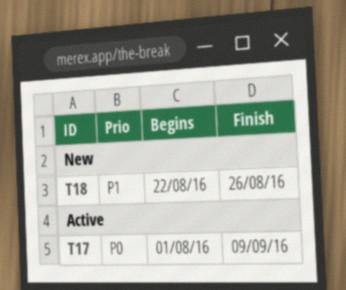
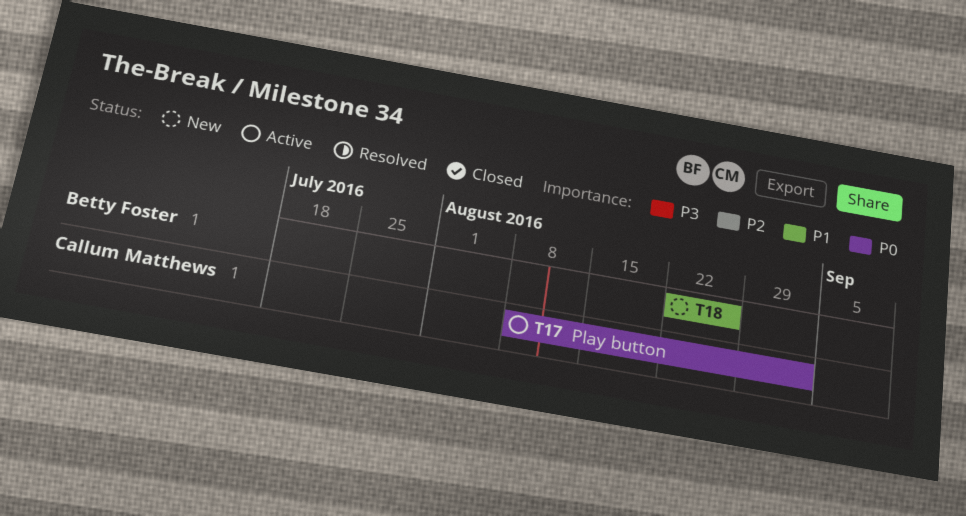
T17, start: Aug 1 -> Aug 8
T17, due: Sep 9 -> Sep 2

